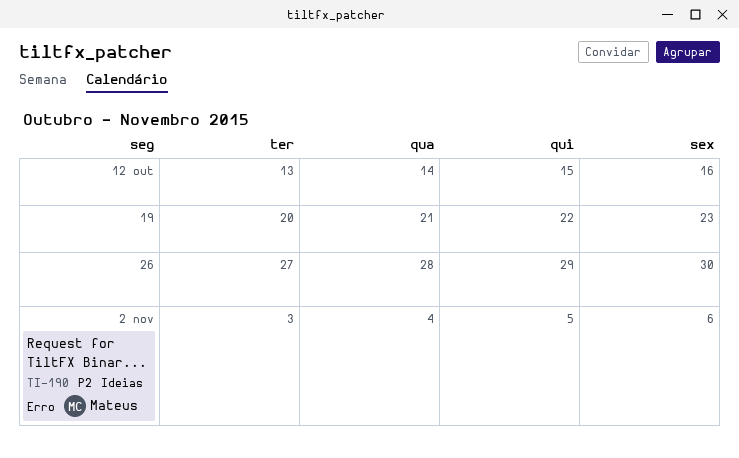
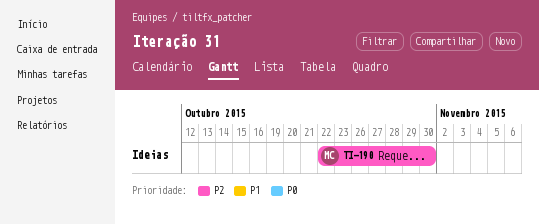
TI-190, due: Nov 2 -> Oct 30

